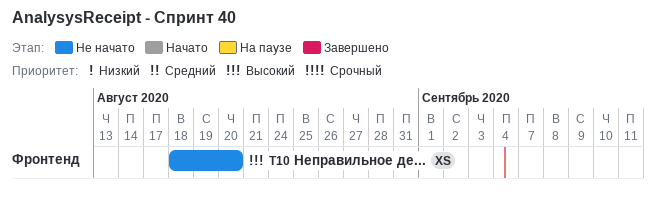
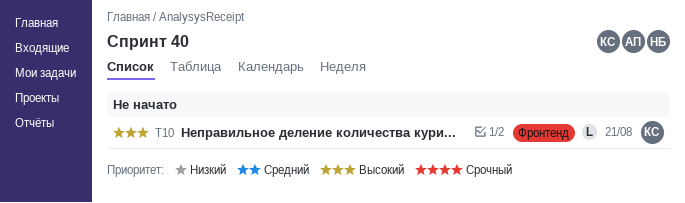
T10, estimate: XS -> L
T10, due: Aug 20 -> Aug 21

